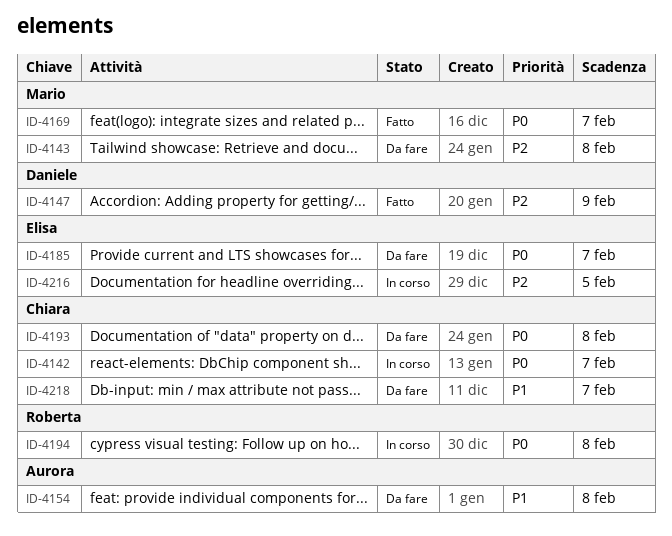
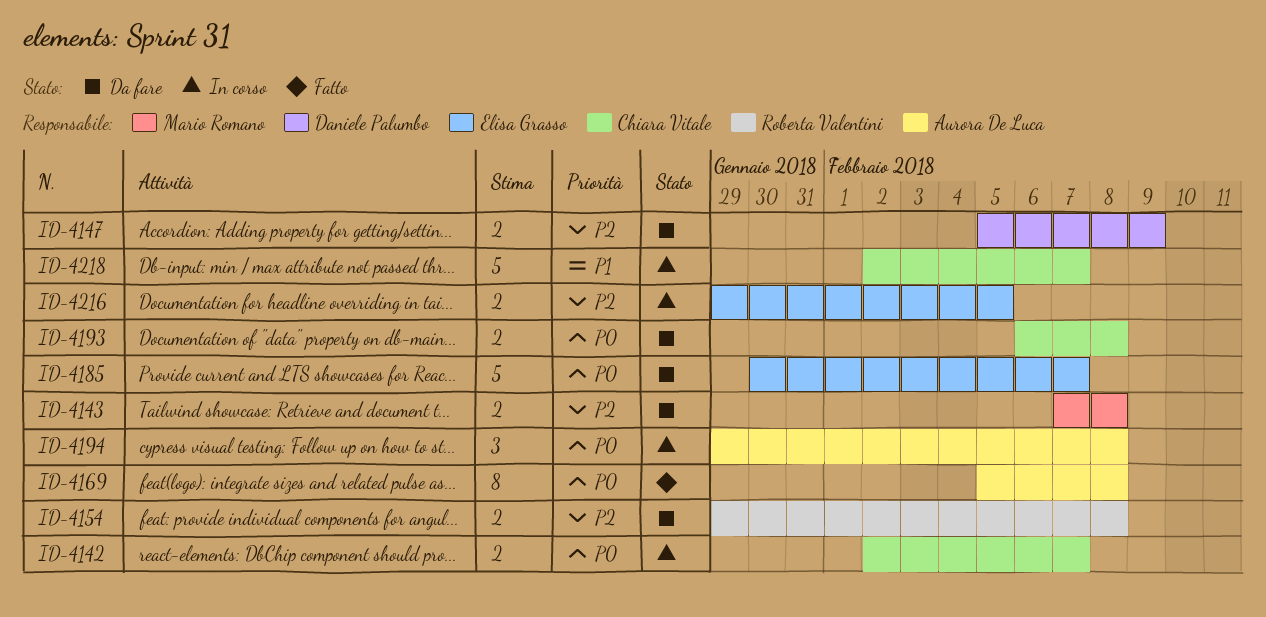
ID-4147, status: Fatto -> Da fare
ID-4154, owner: Aurora De Luca -> Roberta Valentini
ID-4154, priority: P1 -> P2
ID-4169, owner: Mario Romano -> Aurora De Luca
ID-4169, due: Feb 7 -> Feb 8
ID-4194, owner: Roberta Valentini -> Aurora De Luca
ID-4218, status: Da fare -> In corso

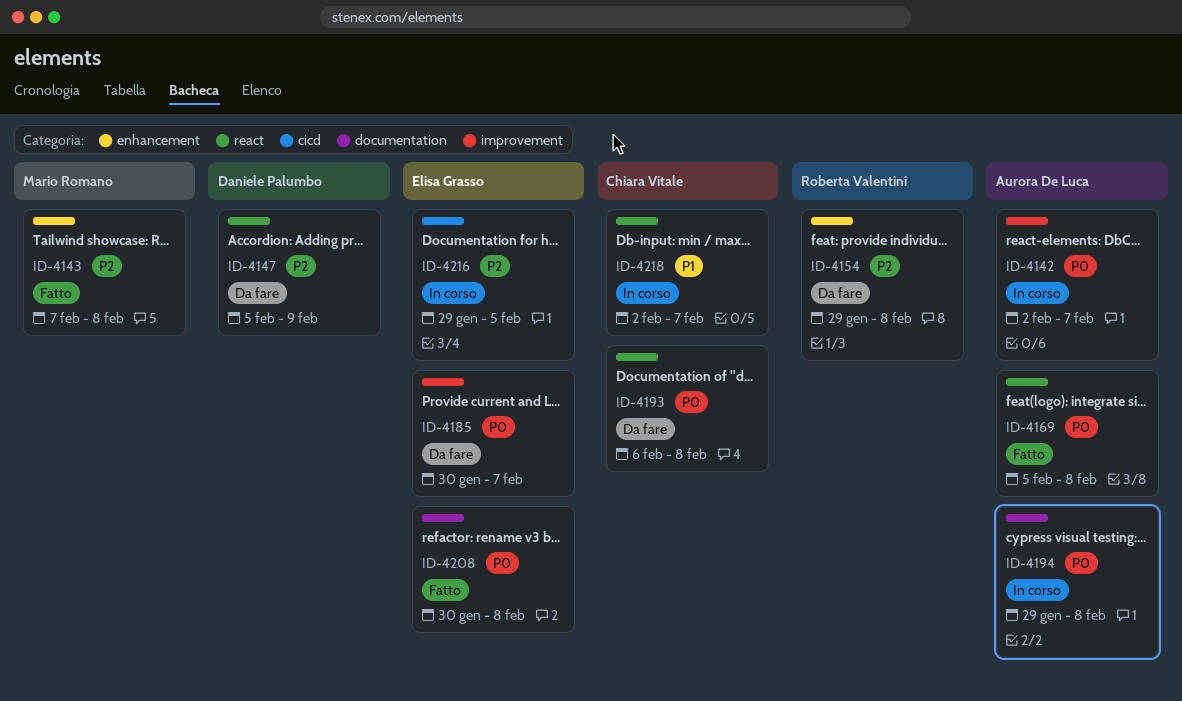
ID-4142, owner: Chiara Vitale -> Aurora De Luca
ID-4143, status: Da fare -> Fatto
ID-4208: none -> present

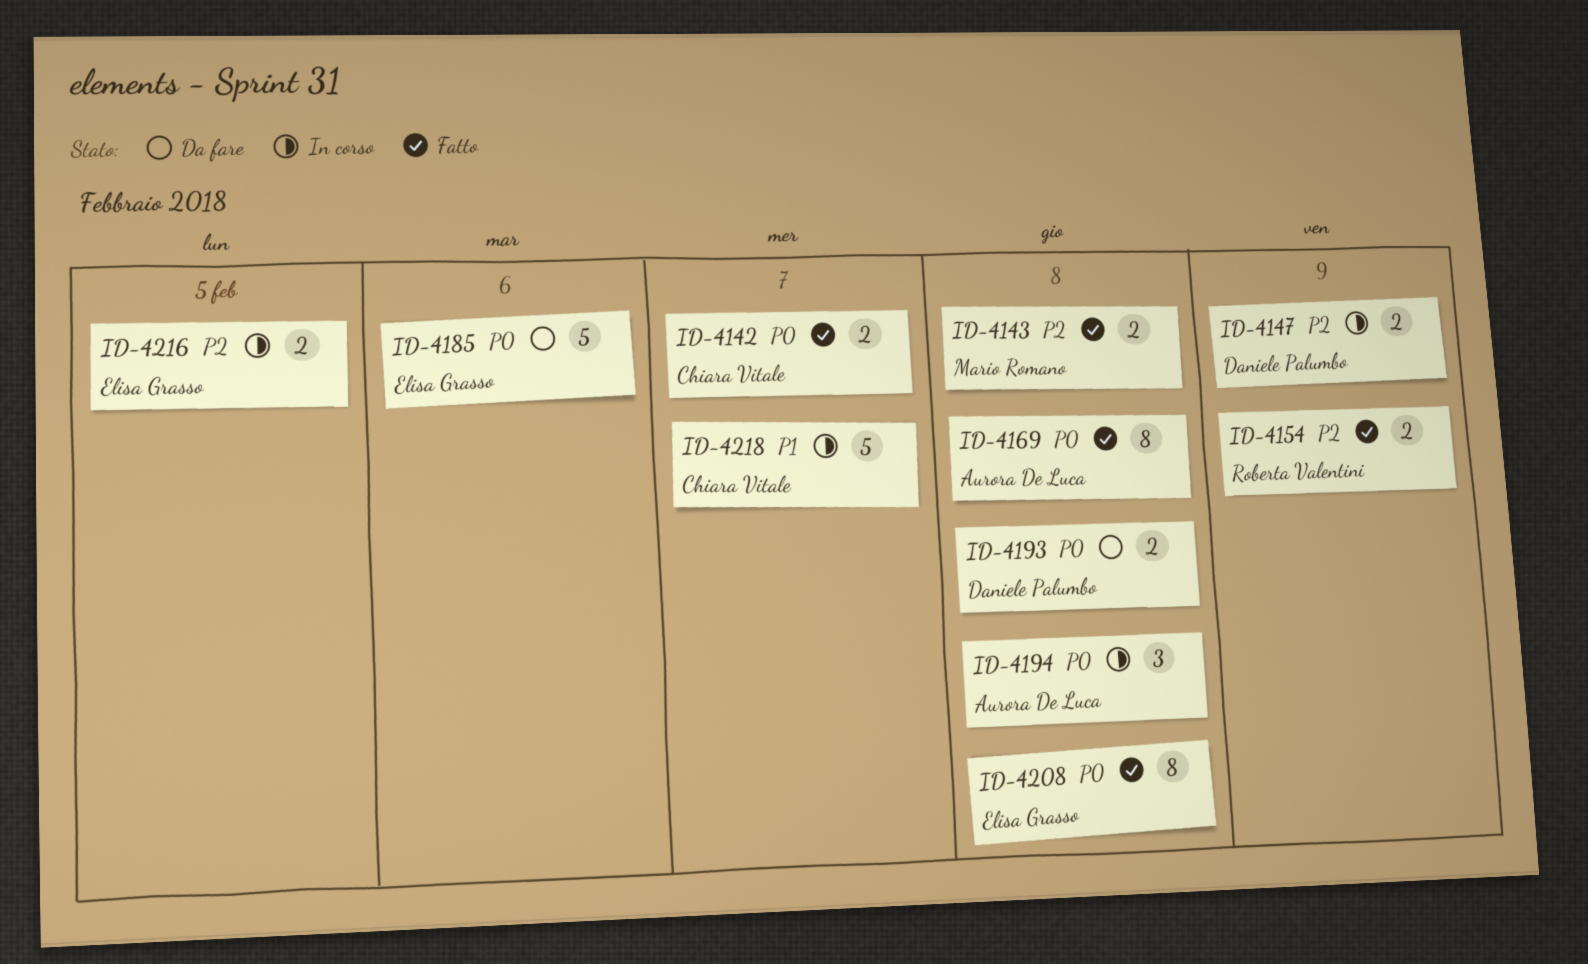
ID-4142, status: In corso -> Fatto
ID-4142, owner: Aurora De Luca -> Chiara Vitale
ID-4147, status: Da fare -> In corso
ID-4154, status: Da fare -> Fatto
ID-4154, due: Feb 8 -> Feb 9
ID-4185, due: Feb 7 -> Feb 6
ID-4193, owner: Chiara Vitale -> Daniele Palumbo

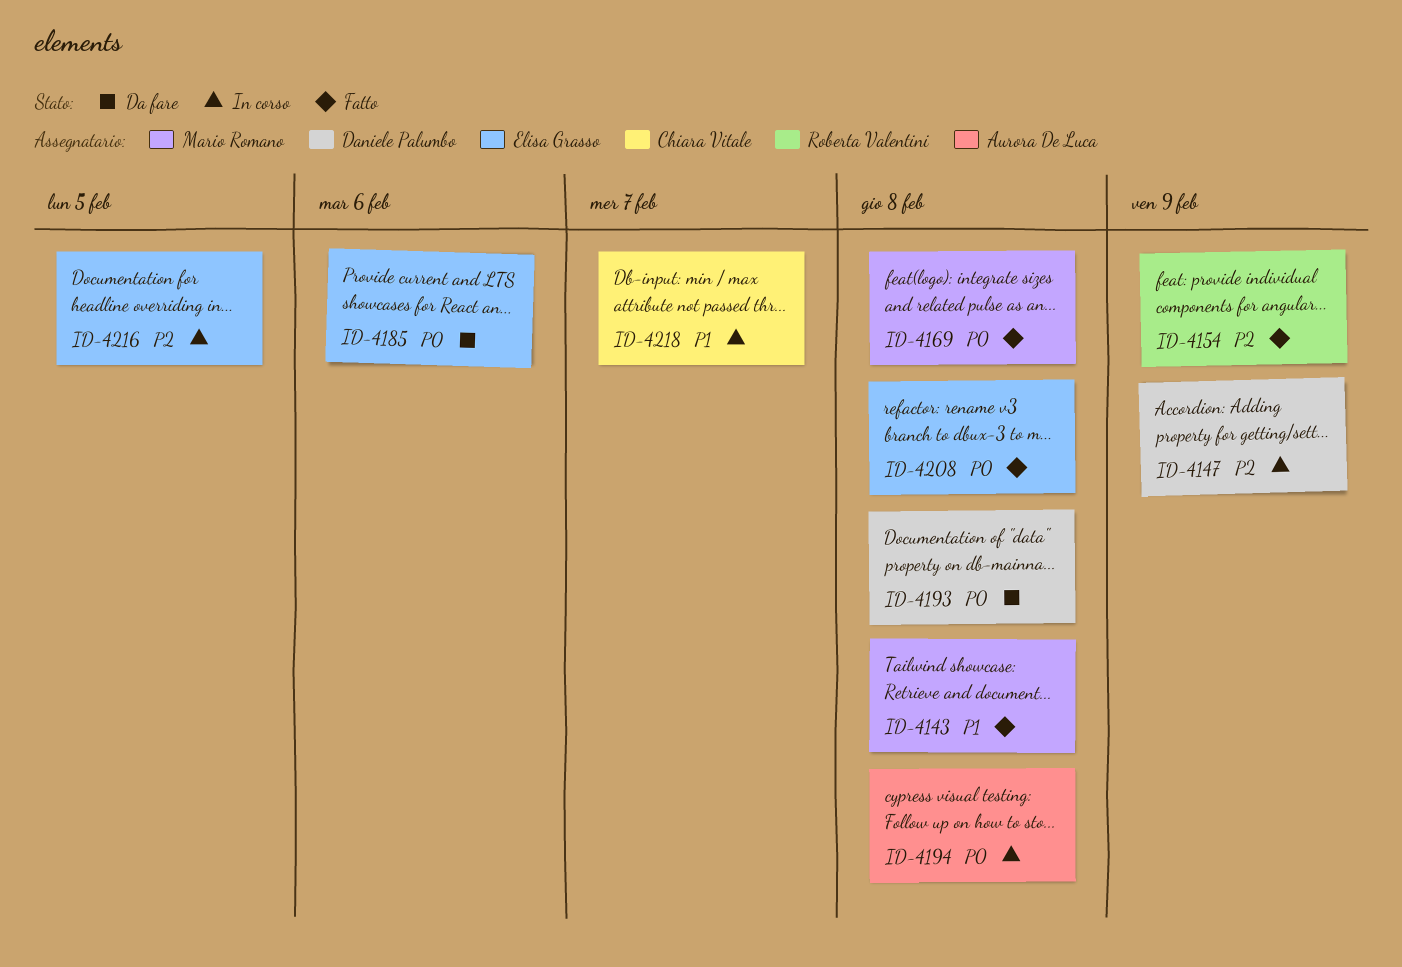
ID-4142: present -> none
ID-4143, priority: P2 -> P1
ID-4169, owner: Aurora De Luca -> Mario Romano

